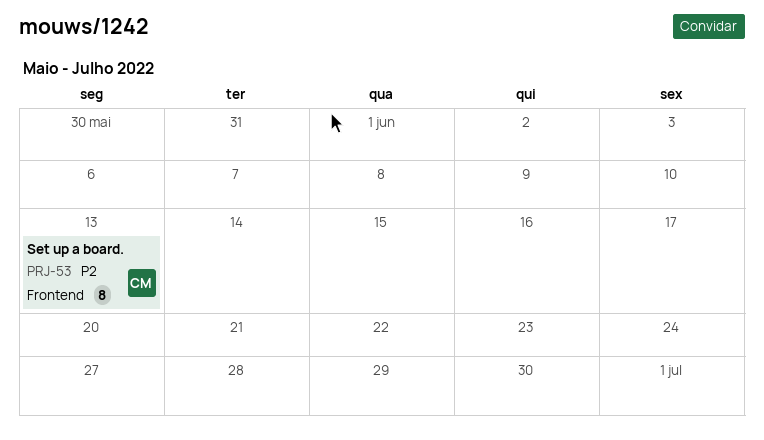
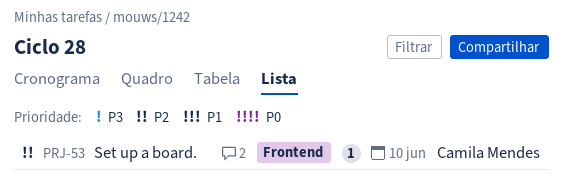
PRJ-53, estimate: 8 -> 1
PRJ-53, due: Jun 13 -> Jun 10

